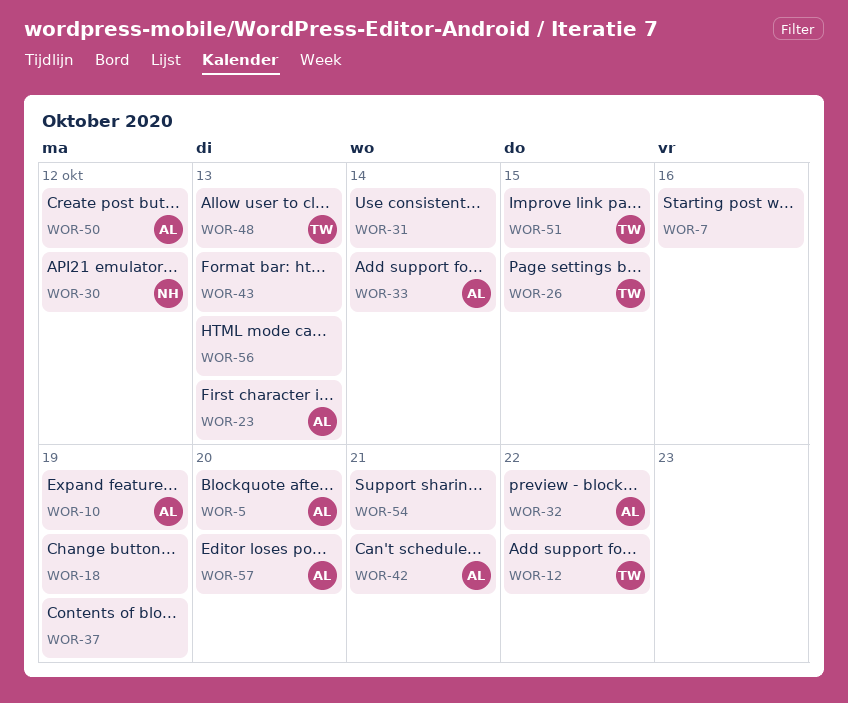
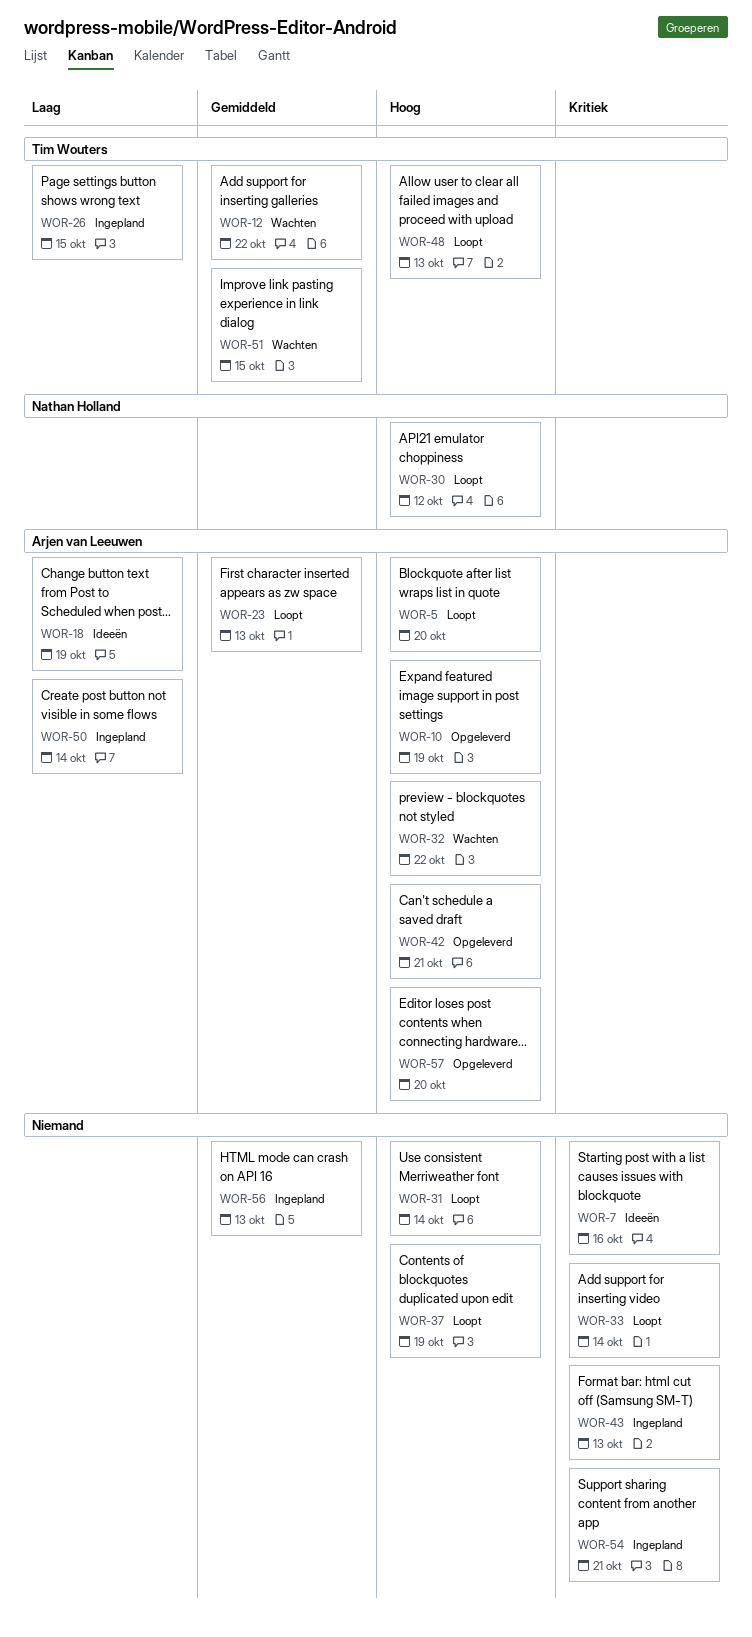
WOR-18, owner: none -> Arjen van Leeuwen
WOR-33, owner: Arjen van Leeuwen -> none
WOR-50, due: Oct 12 -> Oct 14

